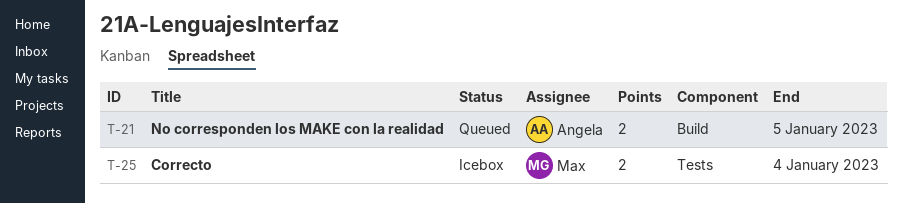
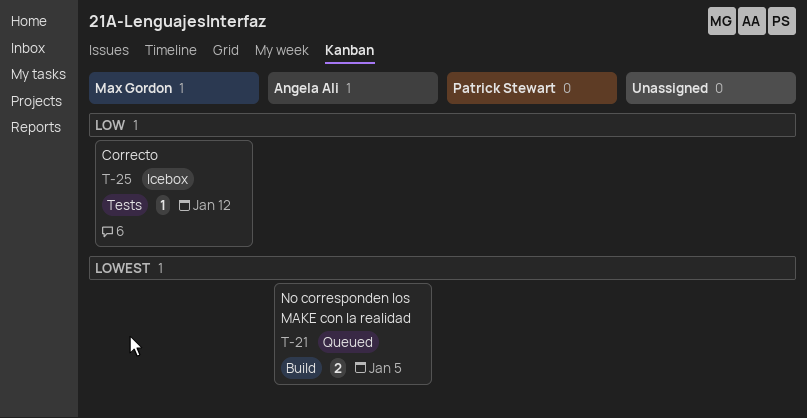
T-25, estimate: 2 -> 1
T-25, due: Jan 4 -> Jan 12

